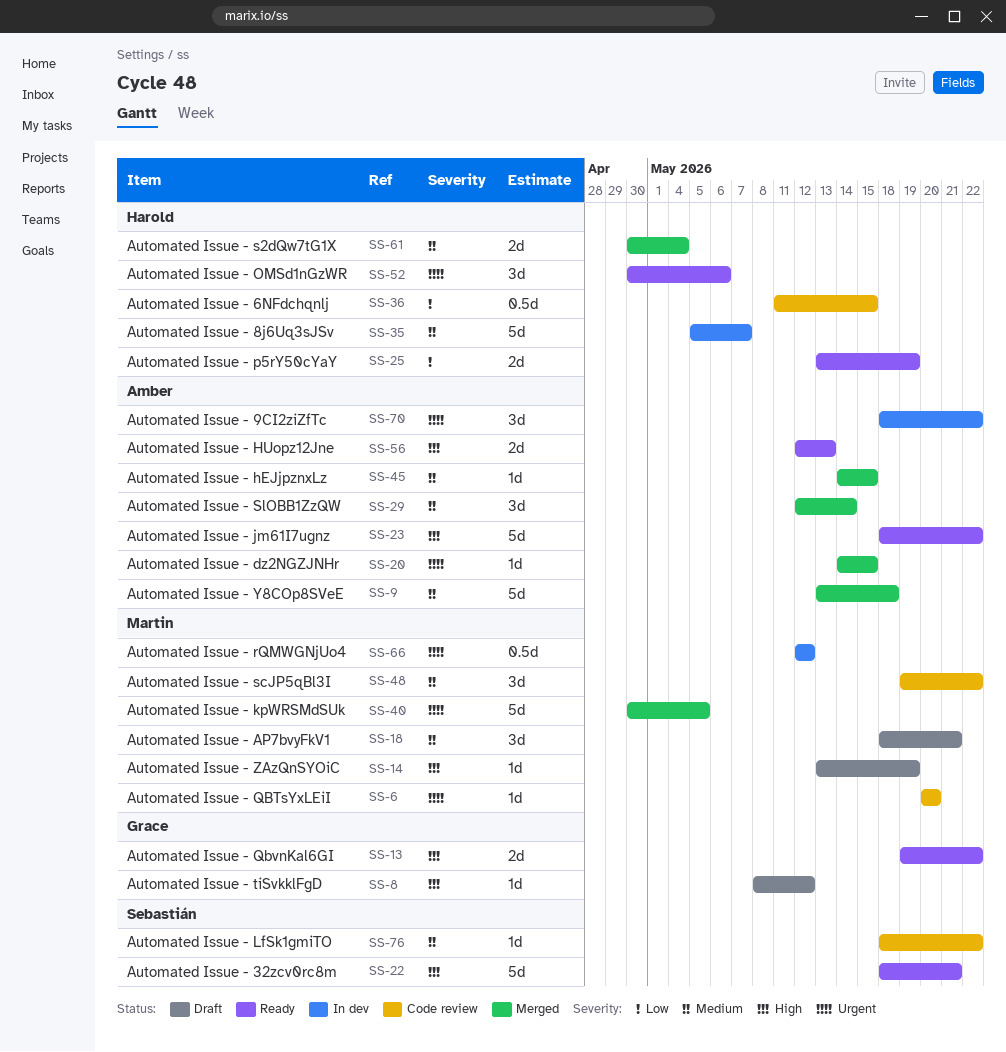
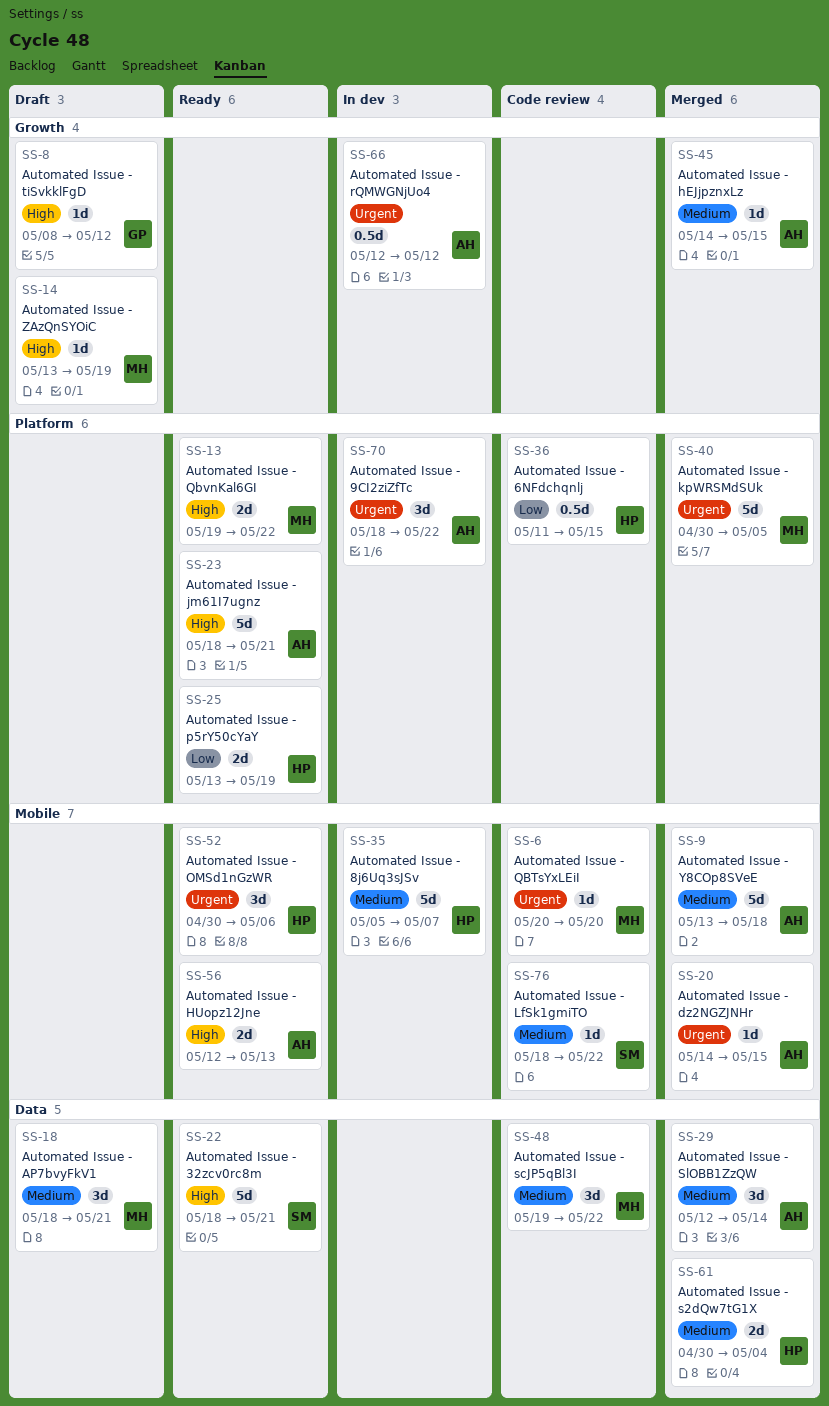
SS-13, owner: Grace -> Martin
SS-23, due: May 22 -> May 21
SS-66, owner: Martin -> Amber

